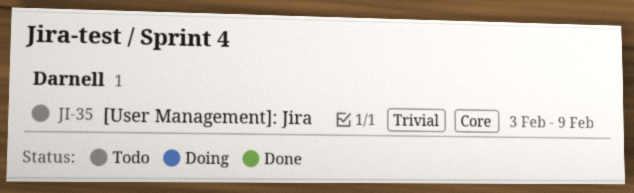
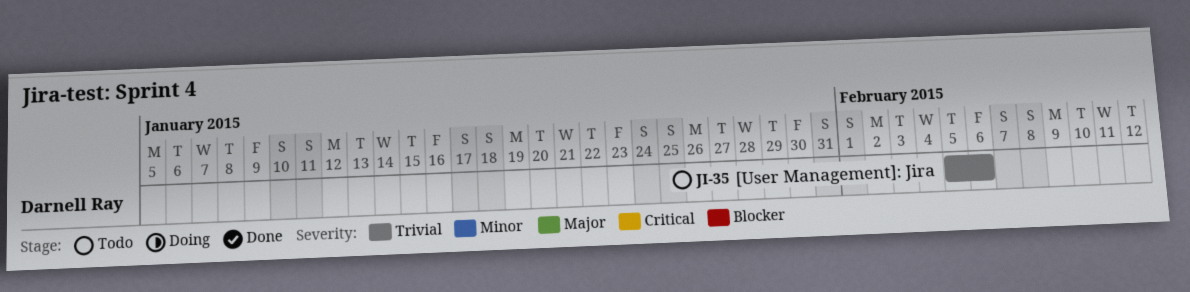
JI-35, start: Feb 3 -> Feb 5
JI-35, due: Feb 9 -> Feb 6

